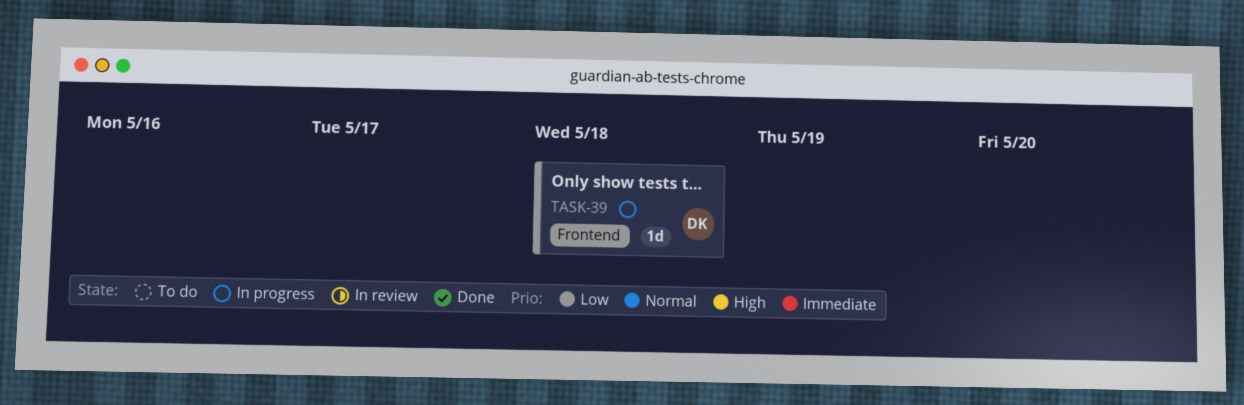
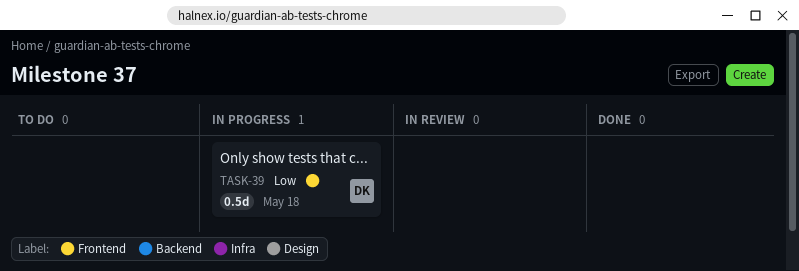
TASK-39, estimate: 1d -> 0.5d

